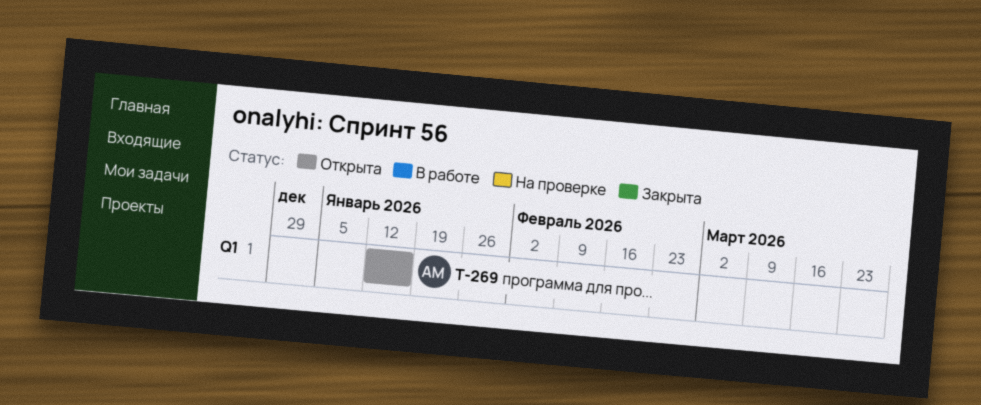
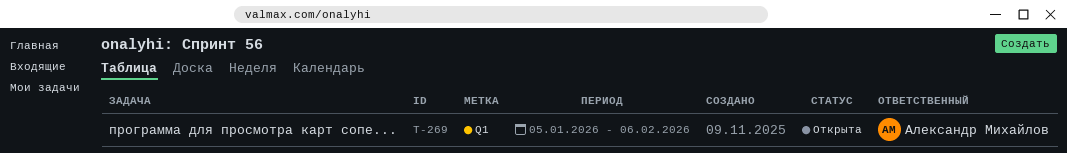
T-269, start: Jan 12 -> Jan 5
T-269, due: Jan 16 -> Feb 6

